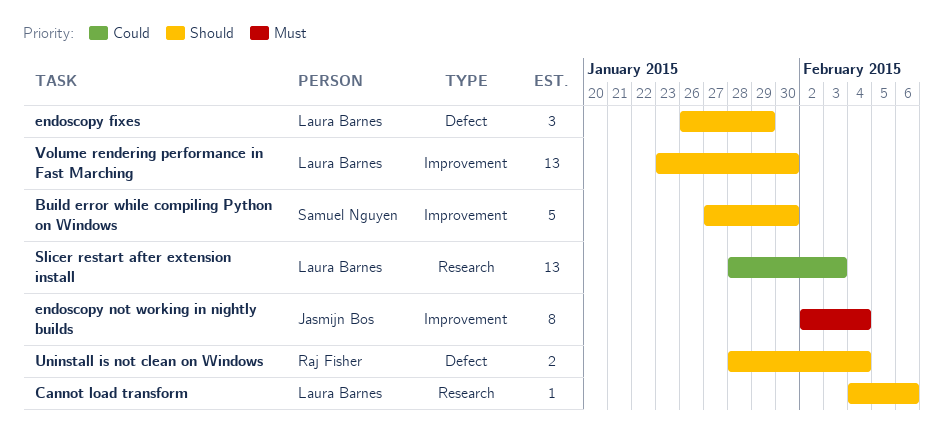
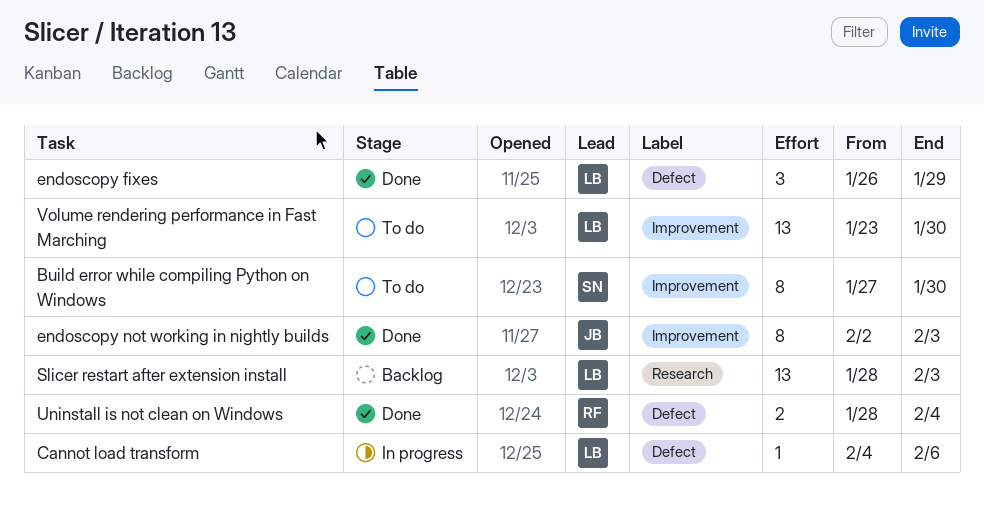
Build error while compiling Python on Windows, estimate: 5 -> 8
Cannot load transform, label: Research -> Defect
endoscopy not working in nightly builds, due: Feb 4 -> Feb 3

